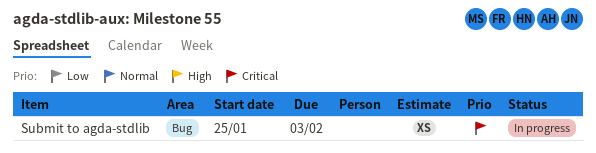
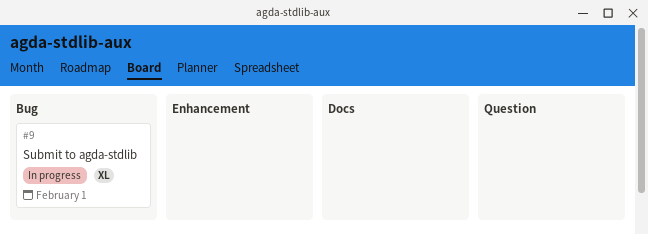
Submit to agda-stdlib, estimate: XS -> XL
Submit to agda-stdlib, due: Feb 3 -> Feb 1

